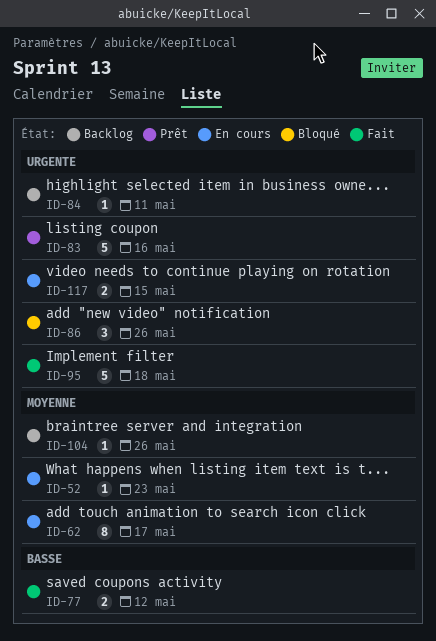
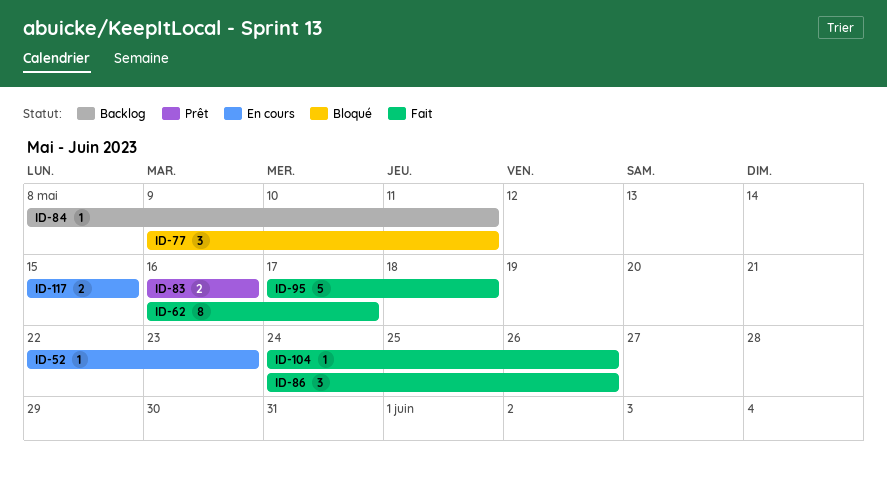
ID-62, status: En cours -> Fait
ID-77, status: Fait -> Bloqué
ID-77, estimate: 2 -> 3
ID-77, due: May 12 -> May 11
ID-83, estimate: 5 -> 2
ID-86, status: Bloqué -> Fait
ID-104, status: Backlog -> Fait

